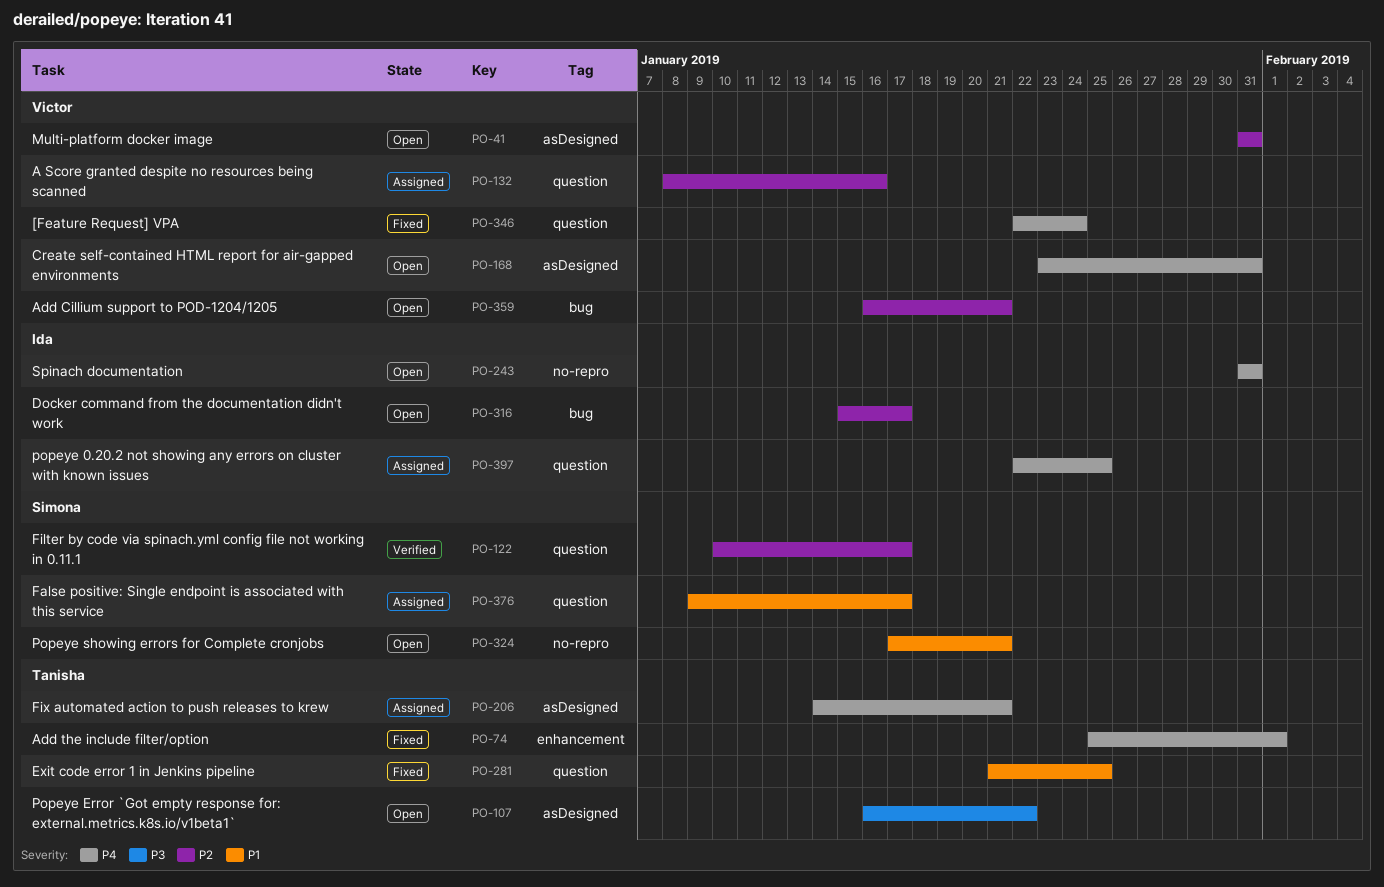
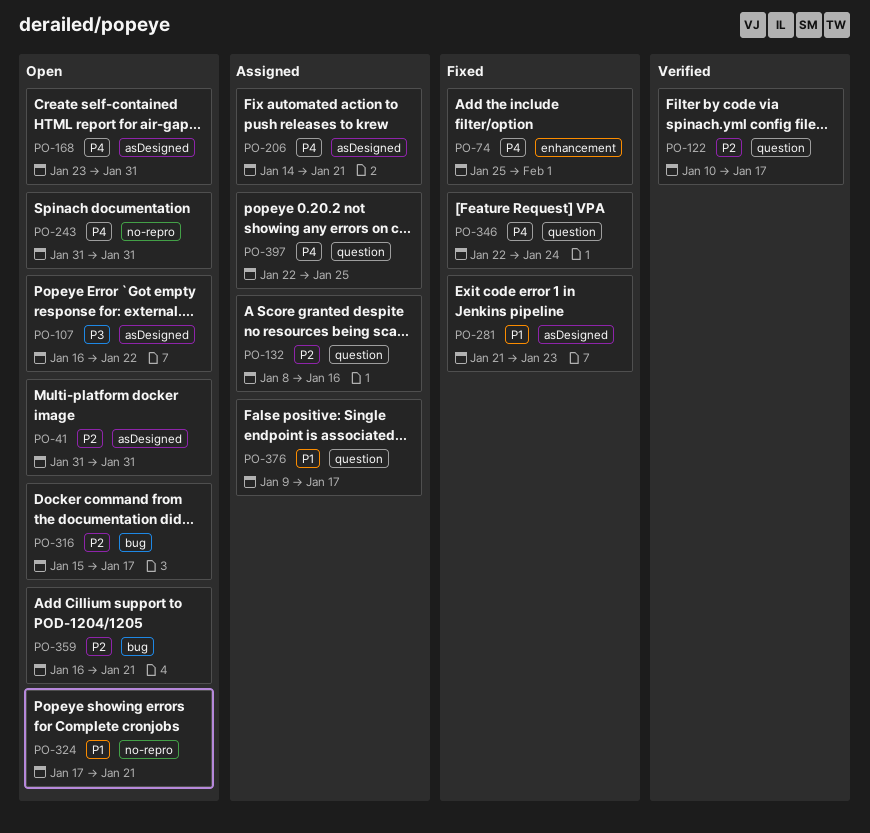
PO-281, label: question -> asDesigned
PO-281, due: Jan 25 -> Jan 23

